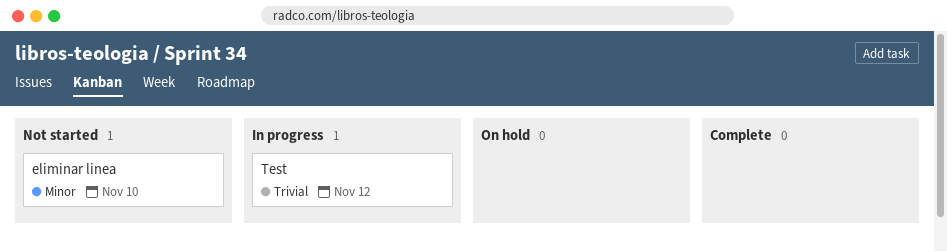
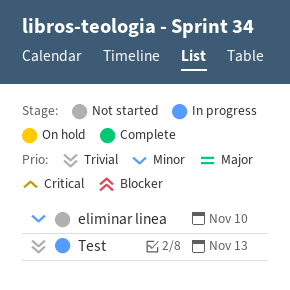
Test, due: Nov 12 -> Nov 13

